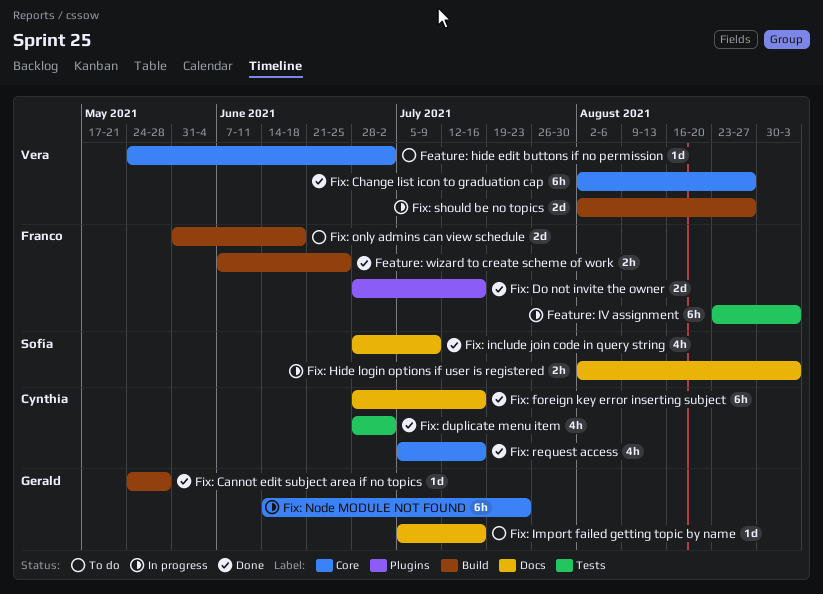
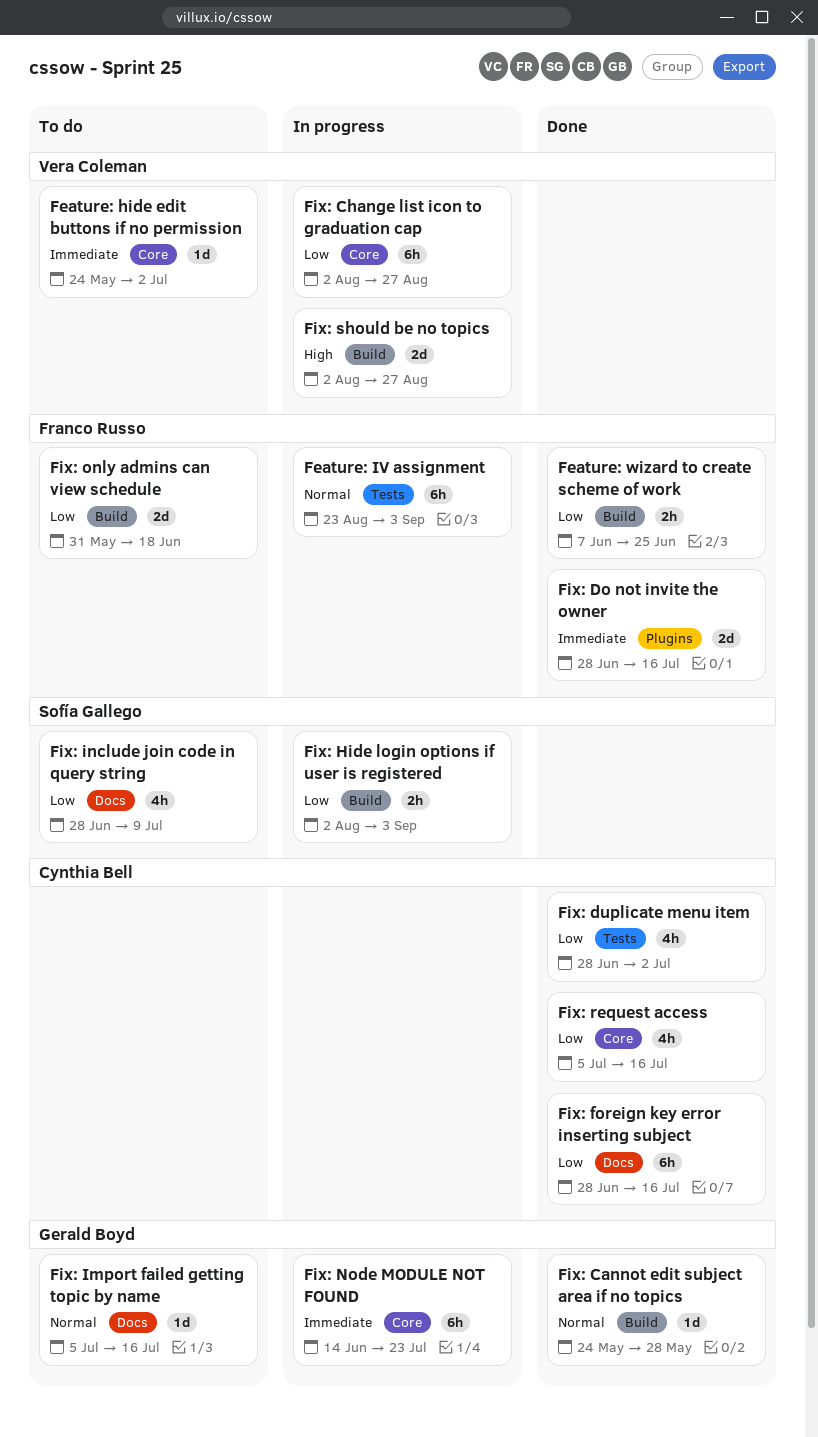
Fix: Change list icon to graduation cap, status: Done -> In progress
Fix: Hide login options if user is registered, label: Docs -> Build
Fix: include join code in query string, status: Done -> To do

